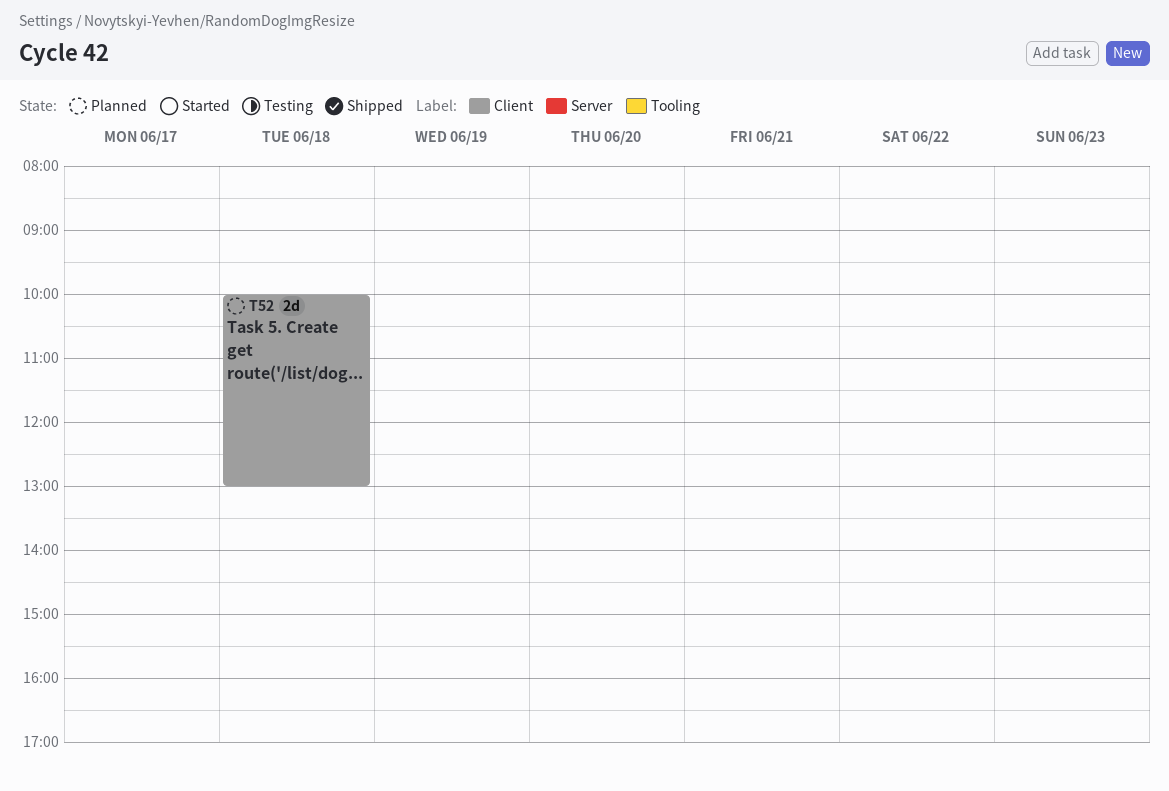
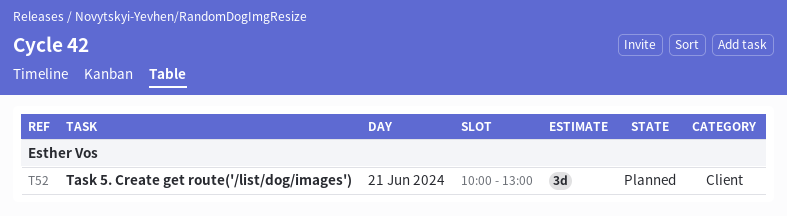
T52, estimate: 2d -> 3d
T52, day: Jun 18 -> Jun 21

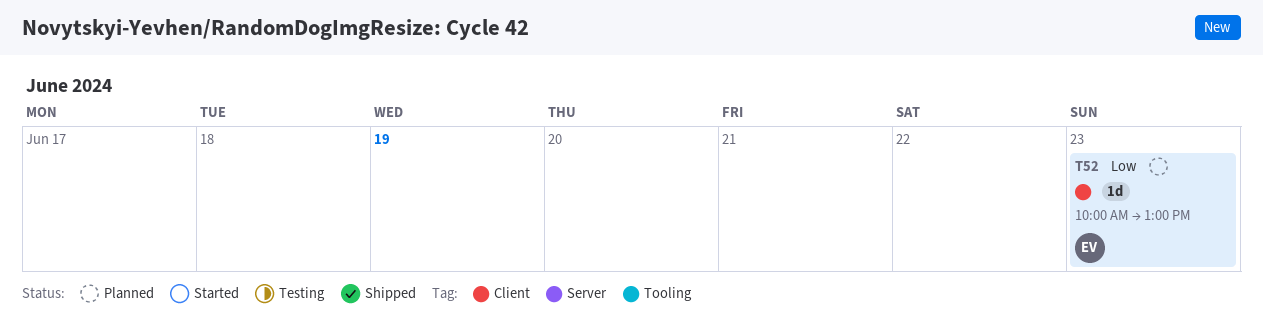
T52, estimate: 3d -> 1d
T52, day: Jun 21 -> Jun 23

